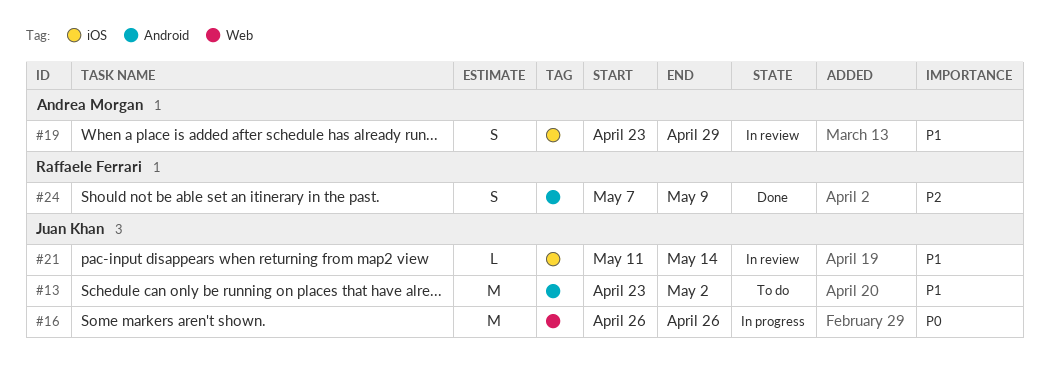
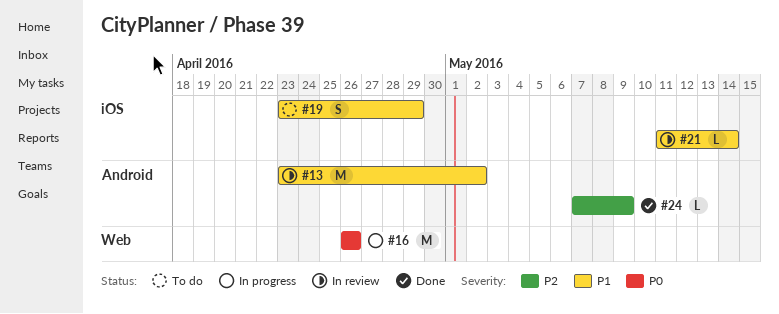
#13, status: To do -> In review
#19, status: In review -> To do
#24, estimate: S -> L

